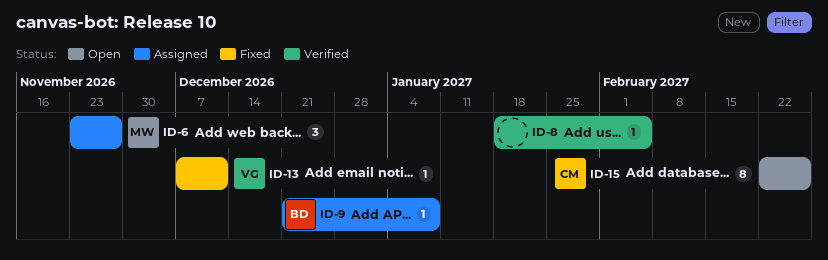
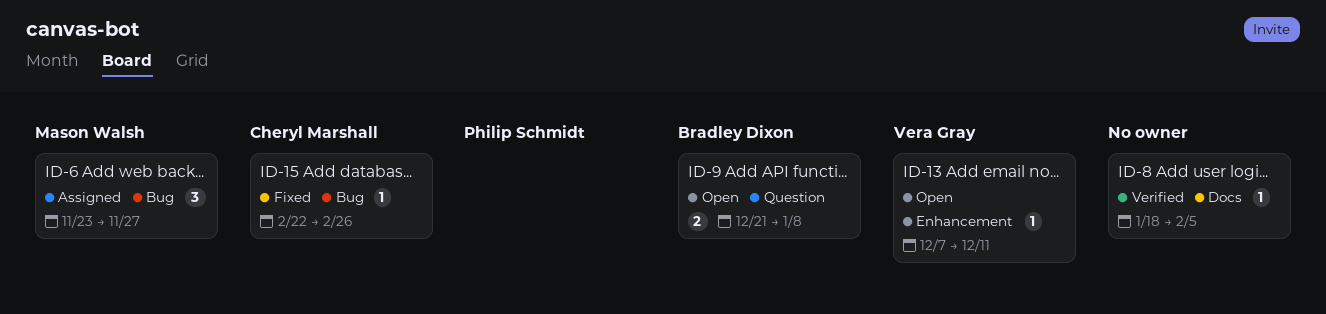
ID-9, status: Assigned -> Open
ID-9, estimate: 1 -> 2
ID-13, status: Fixed -> Open
ID-15, status: Open -> Fixed
ID-15, estimate: 8 -> 1

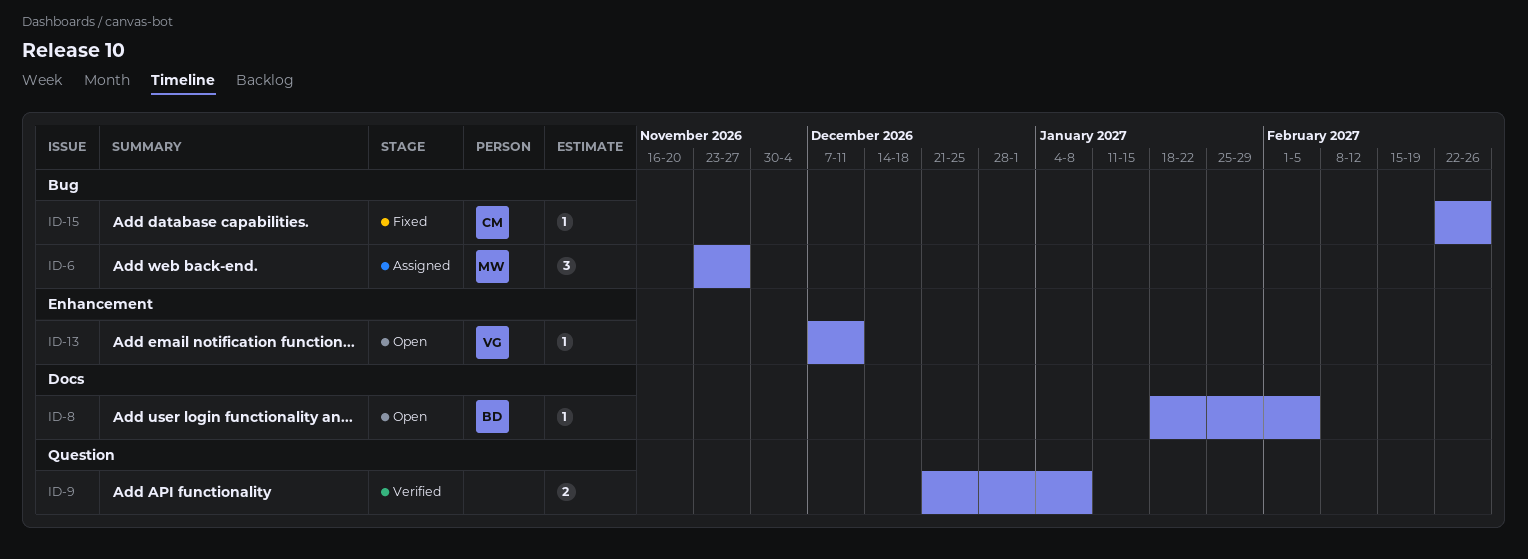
ID-8, status: Verified -> Open
ID-8, owner: none -> Bradley Dixon
ID-9, status: Open -> Verified
ID-9, owner: Bradley Dixon -> none

